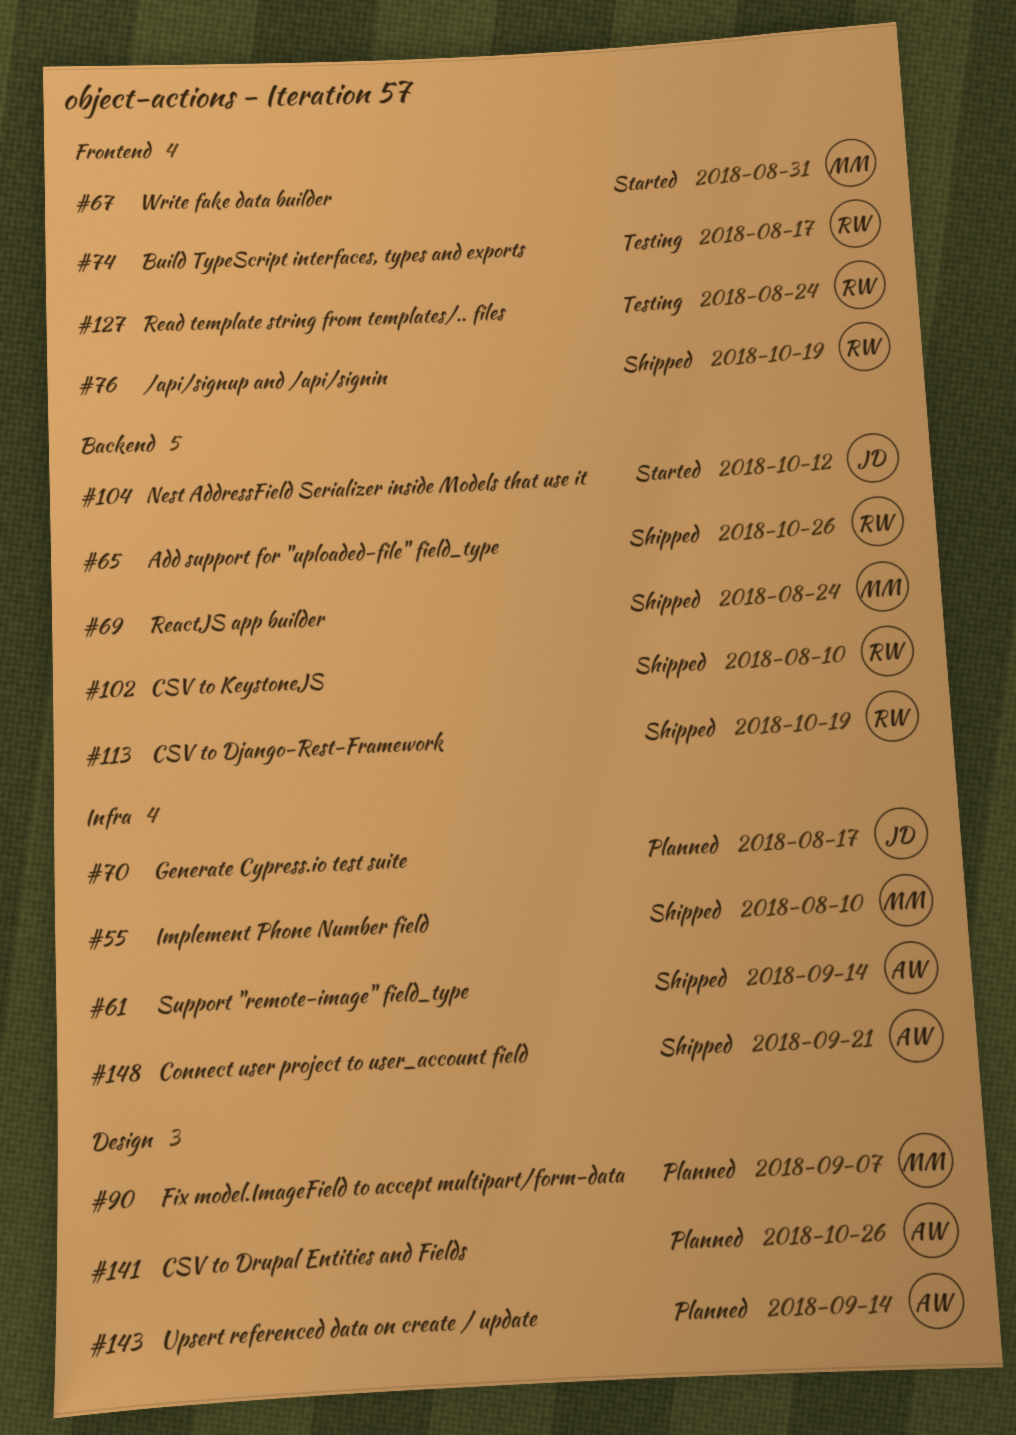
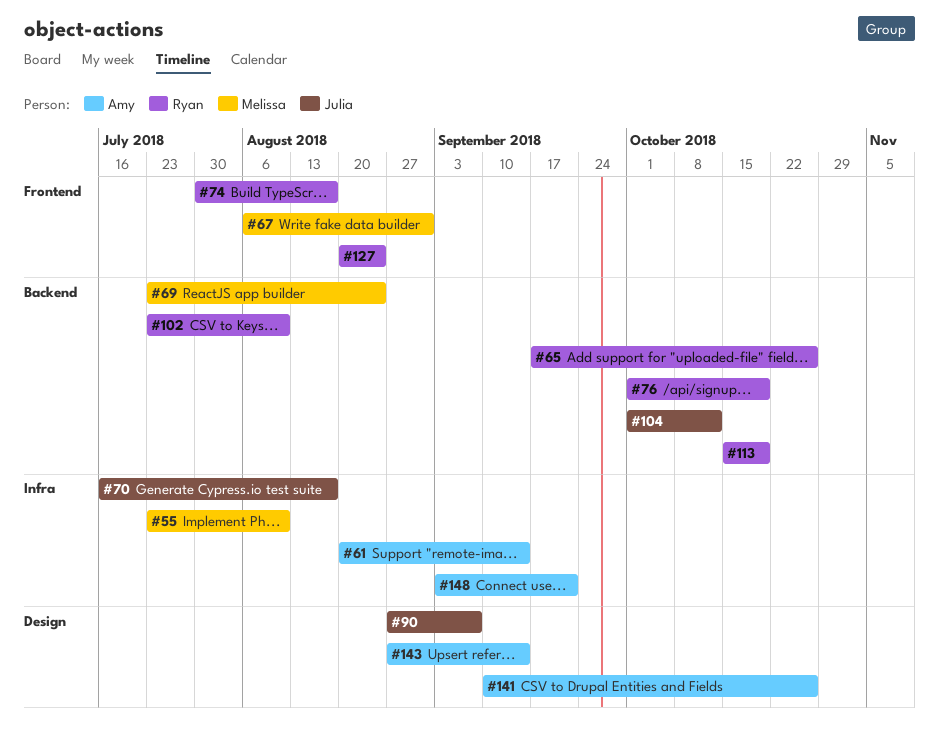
#76, label: Frontend -> Backend
#90, owner: Melissa -> Julia

